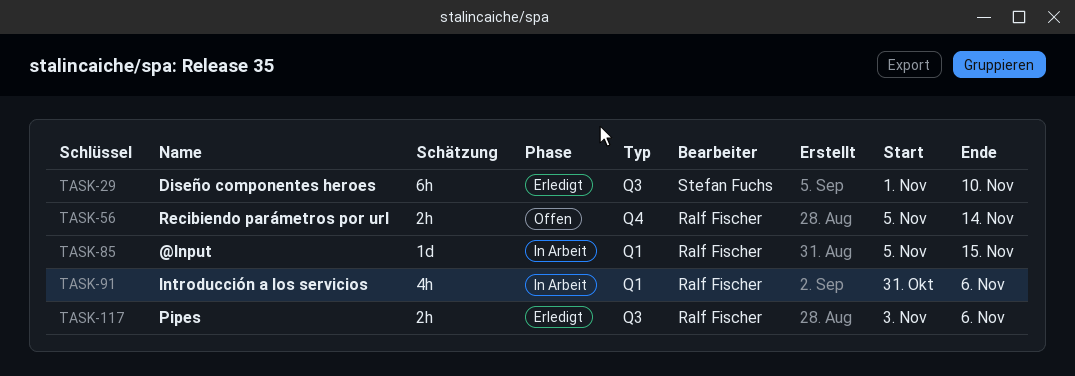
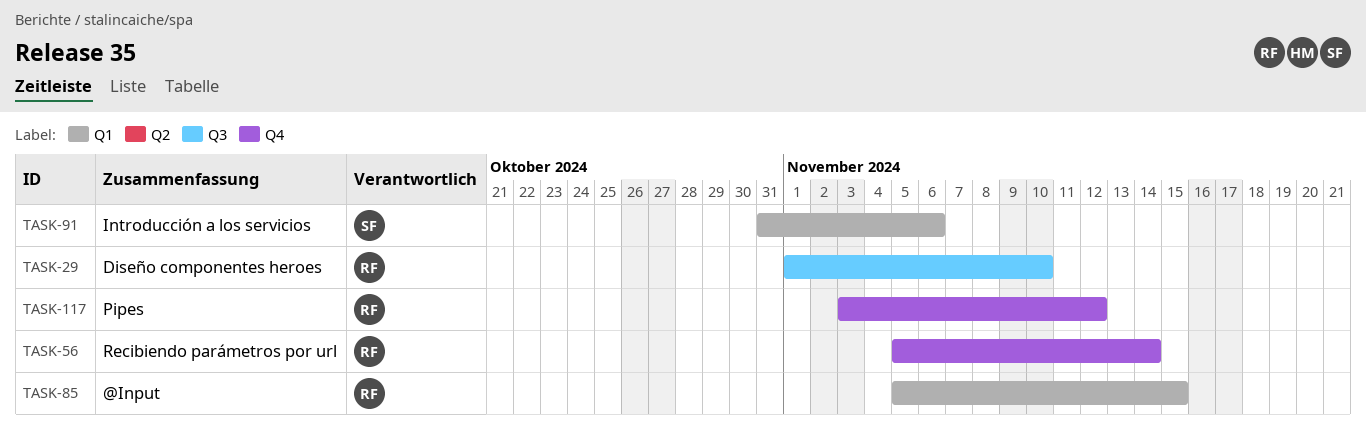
TASK-29, owner: Stefan Fuchs -> Ralf Fischer
TASK-91, owner: Ralf Fischer -> Stefan Fuchs
TASK-117, label: Q3 -> Q4
TASK-117, due: Nov 6 -> Nov 12

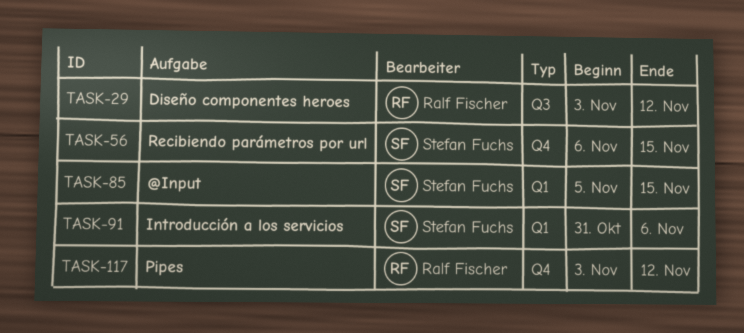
TASK-29, start: Nov 1 -> Nov 3
TASK-29, due: Nov 10 -> Nov 12
TASK-56, owner: Ralf Fischer -> Stefan Fuchs
TASK-56, start: Nov 5 -> Nov 6
TASK-56, due: Nov 14 -> Nov 15
TASK-85, owner: Ralf Fischer -> Stefan Fuchs

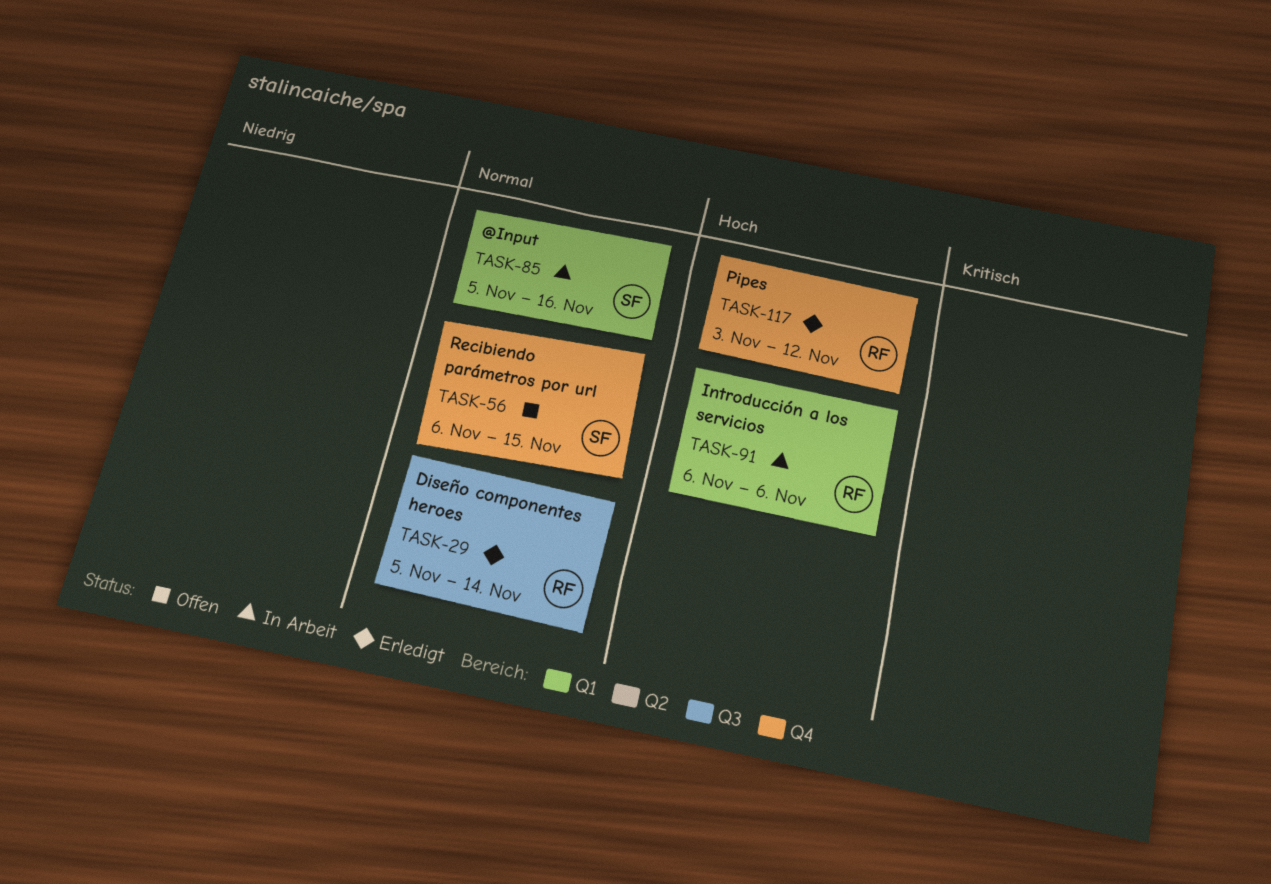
TASK-29, start: Nov 3 -> Nov 5
TASK-29, due: Nov 12 -> Nov 14
TASK-85, due: Nov 15 -> Nov 16
TASK-91, owner: Stefan Fuchs -> Ralf Fischer
TASK-91, start: Oct 31 -> Nov 6

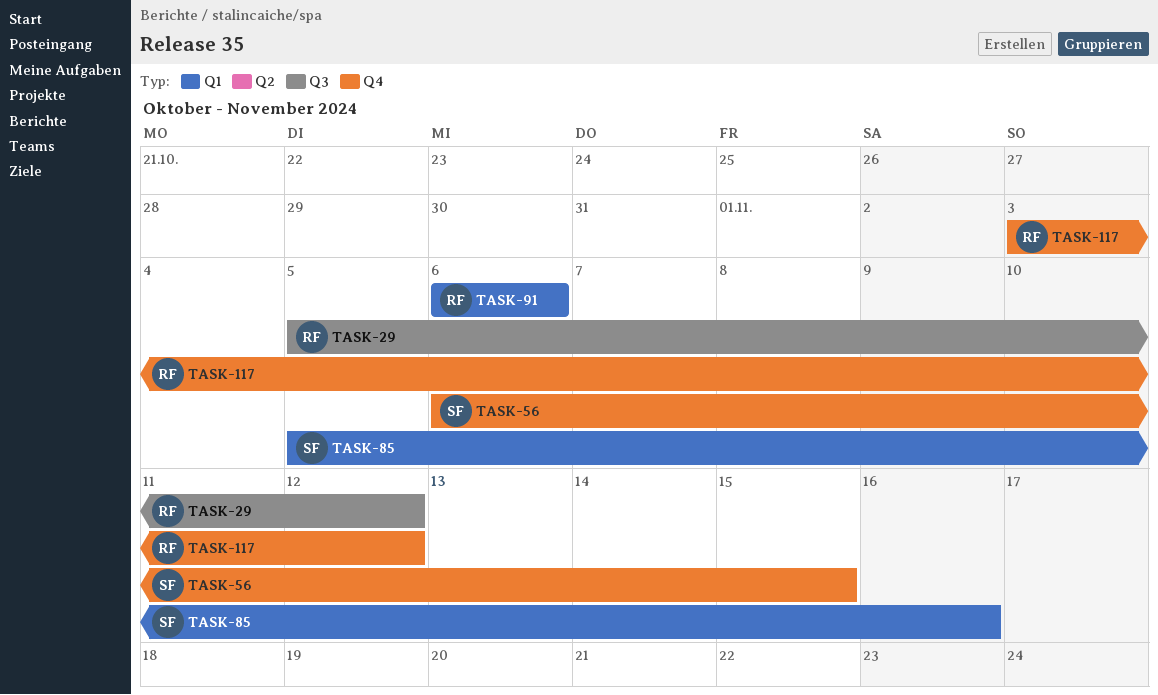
TASK-29, due: Nov 14 -> Nov 12

